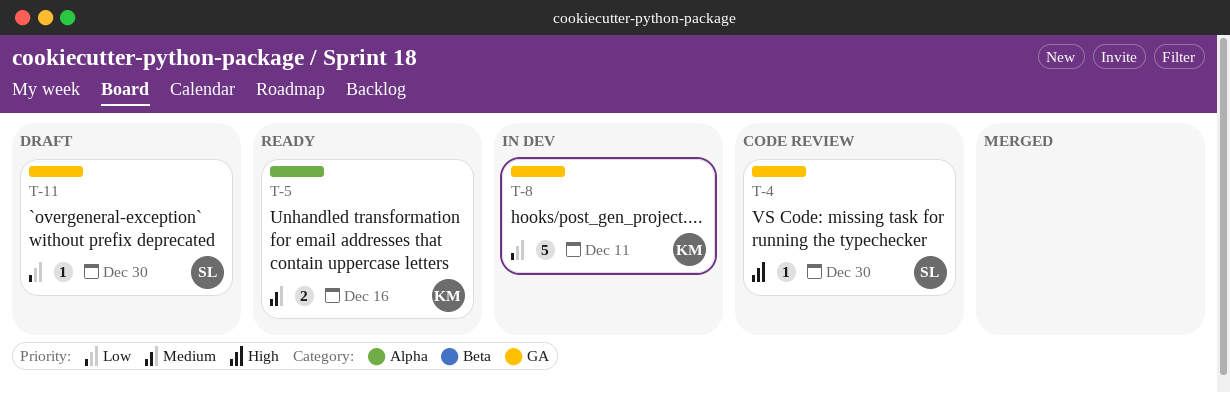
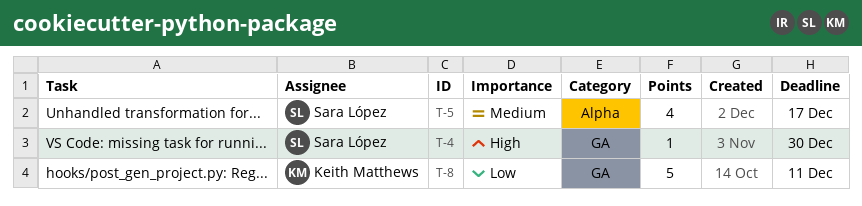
T-5, owner: Keith Matthews -> Sara López
T-5, estimate: 2 -> 4
T-5, due: Dec 16 -> Dec 17
T-11: present -> none

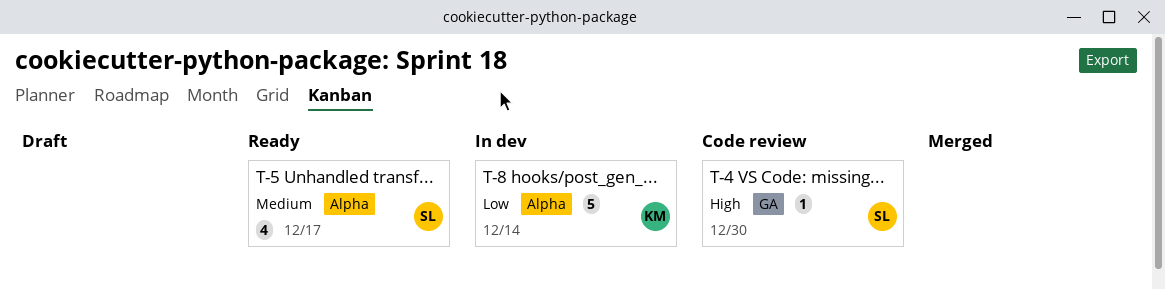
T-8, label: GA -> Alpha
T-8, due: Dec 11 -> Dec 14

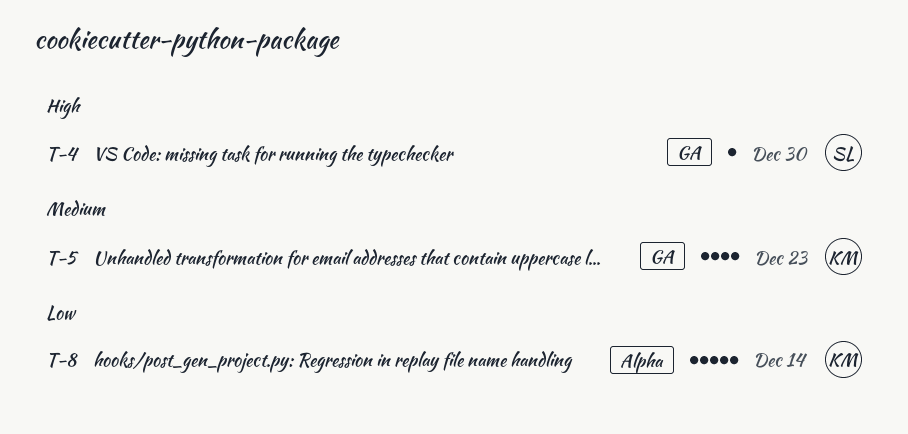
T-5, owner: SL -> KM
T-5, label: Alpha -> GA
T-5, due: Dec 17 -> Dec 23

